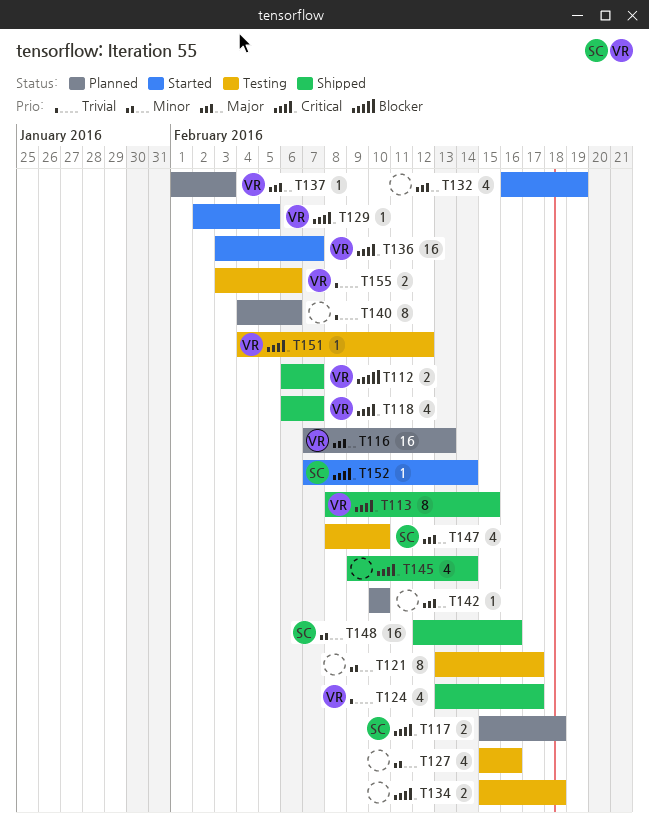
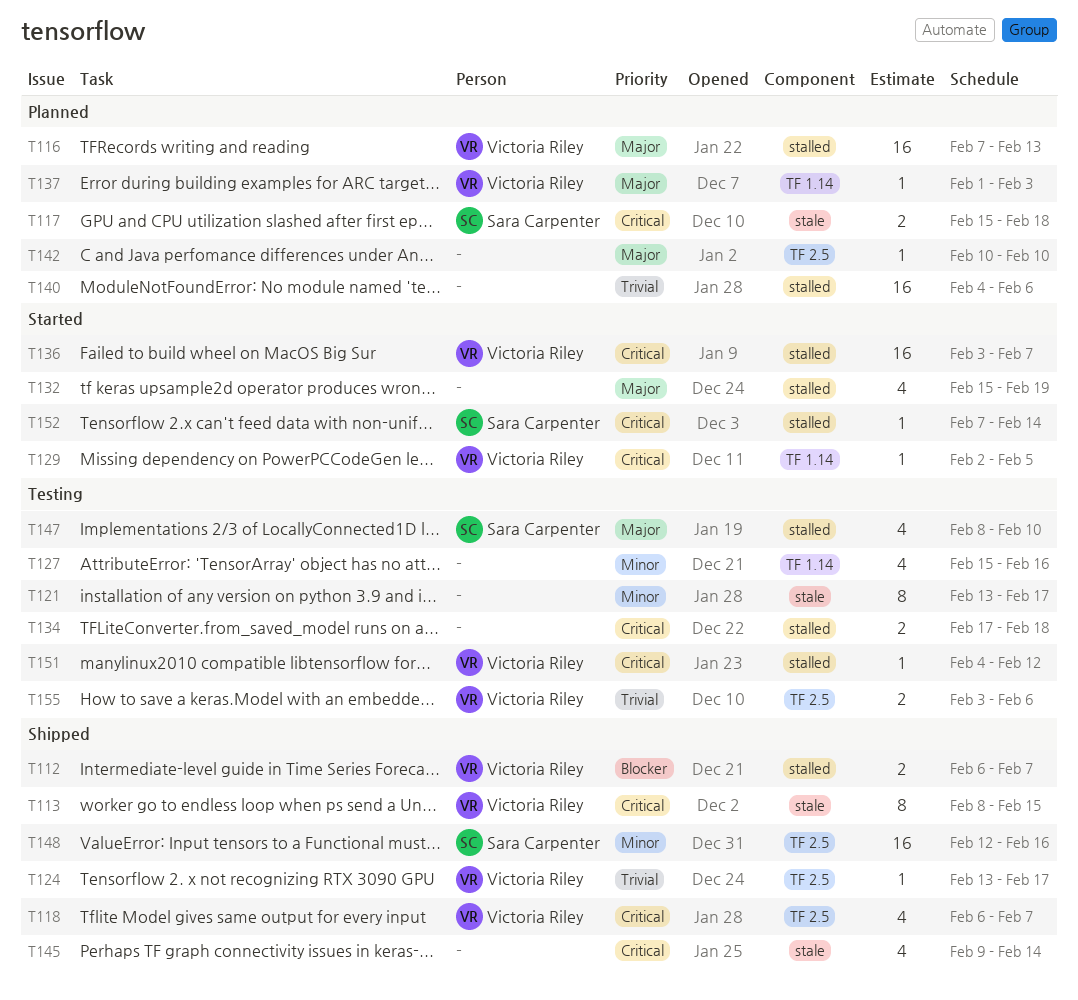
T124, estimate: 4 -> 1
T132, start: Feb 16 -> Feb 15
T134, start: Feb 15 -> Feb 17
T140, estimate: 8 -> 16

